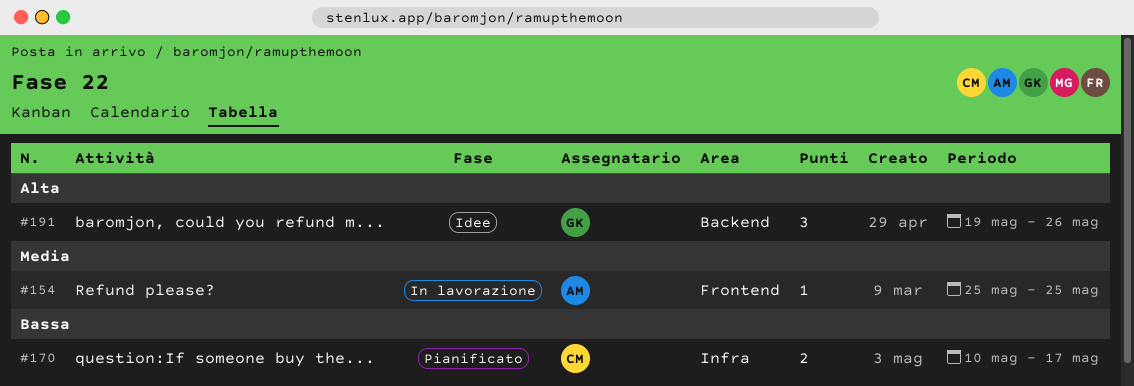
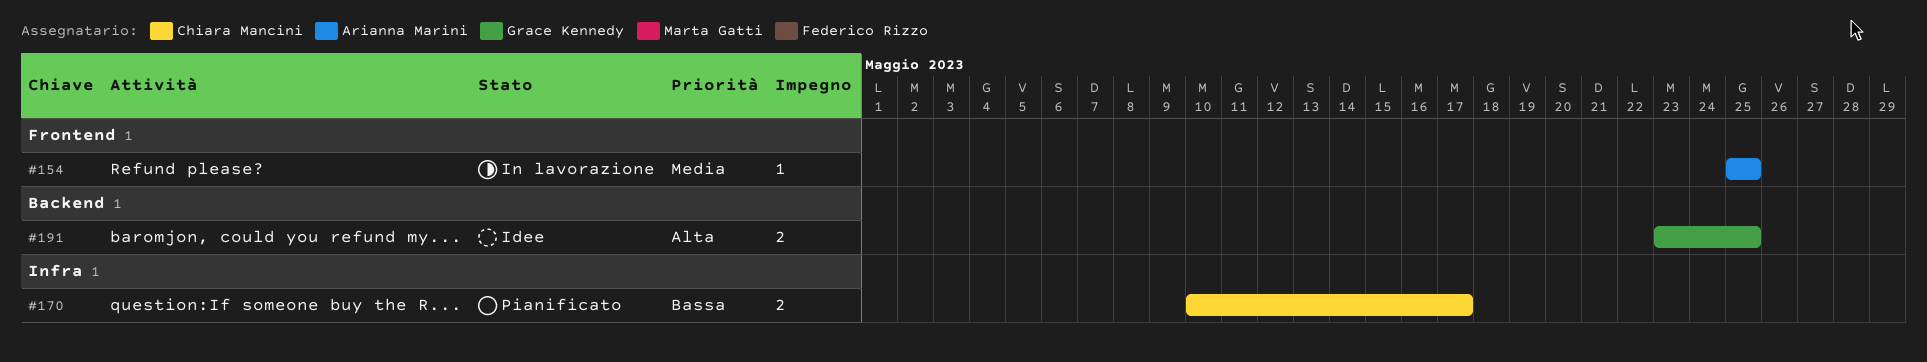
#191, estimate: 3 -> 2
#191, start: May 19 -> May 23
#191, due: May 26 -> May 25

